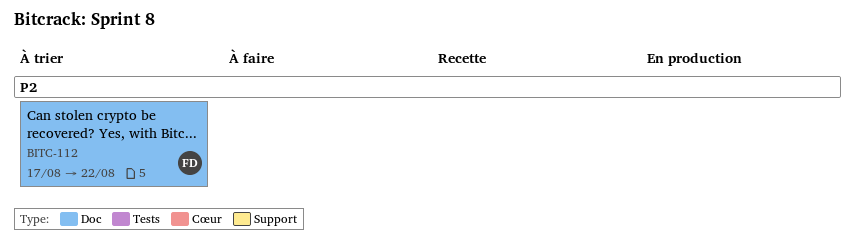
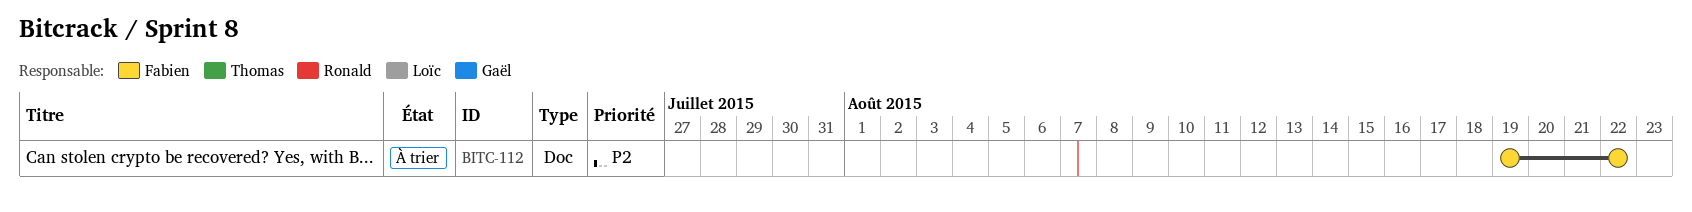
BITC-112, start: Aug 17 -> Aug 19

